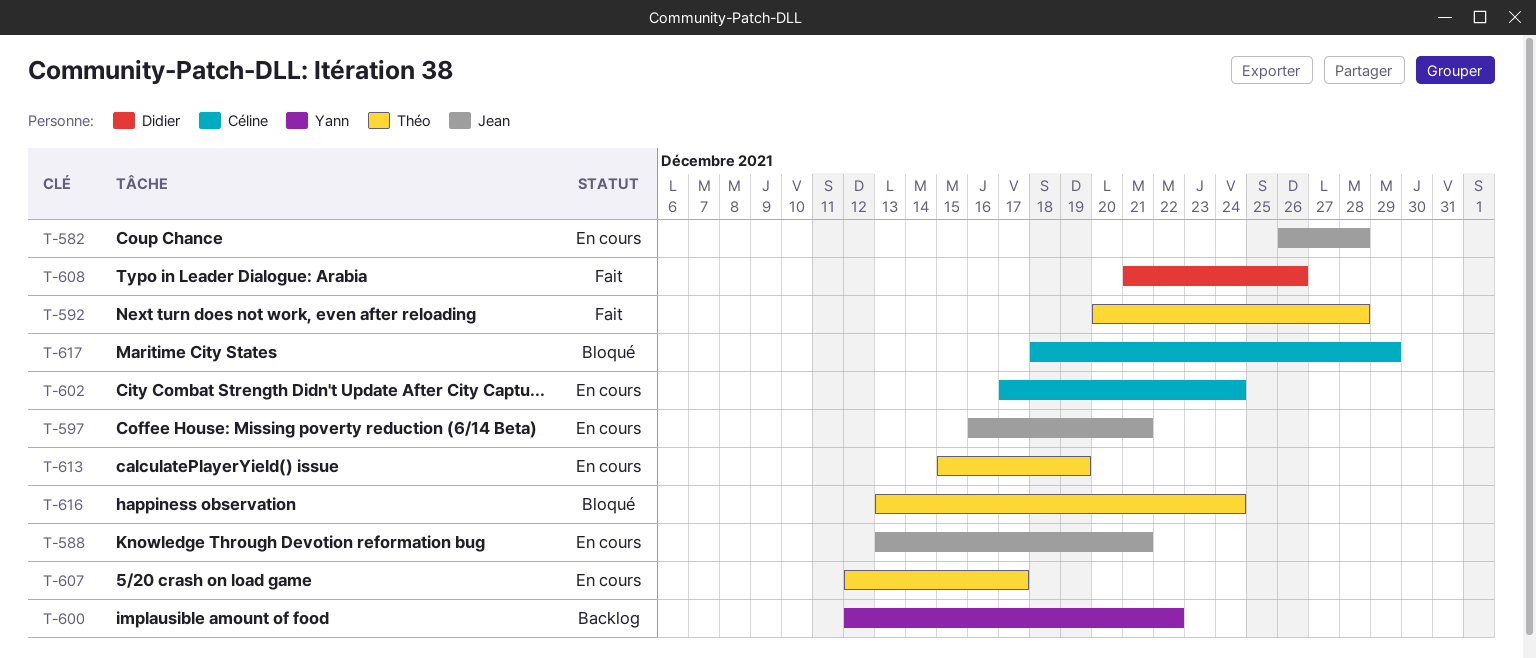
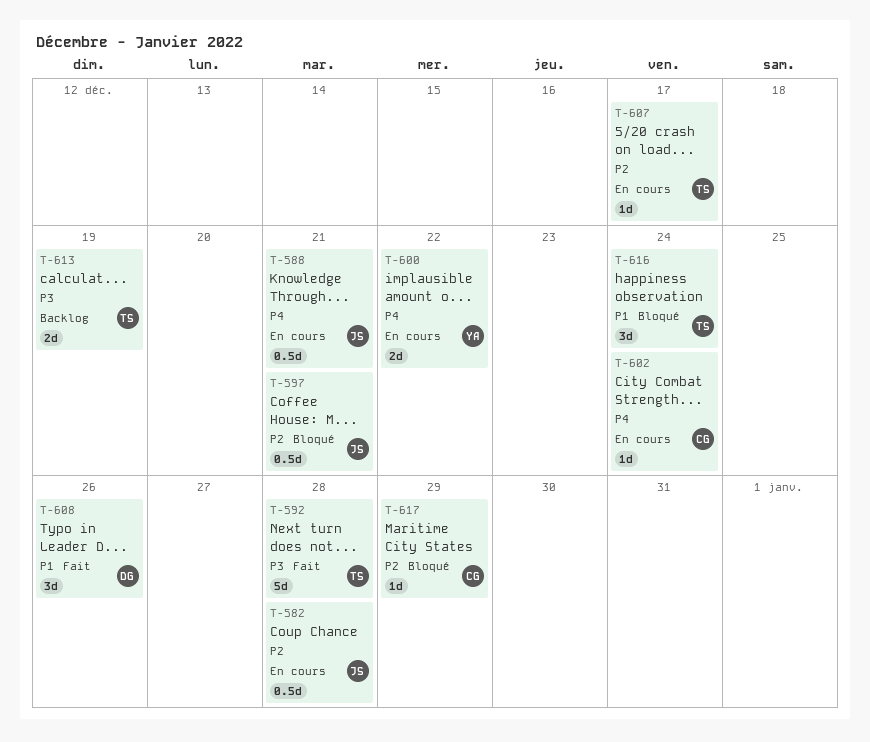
T-597, status: En cours -> Bloqué
T-600, status: Backlog -> En cours
T-613, status: En cours -> Backlog

